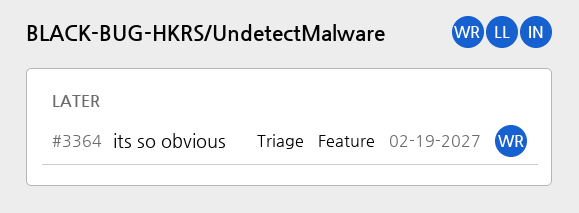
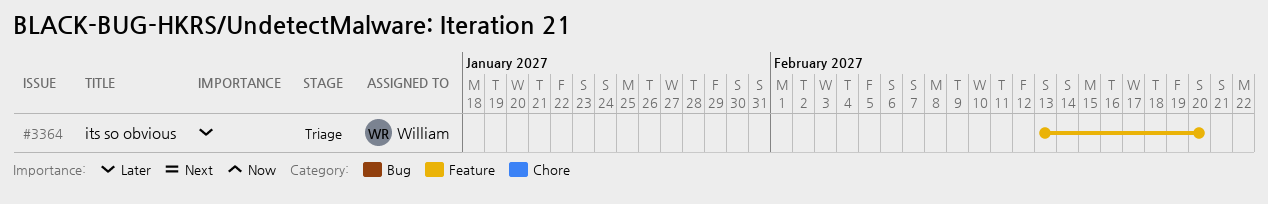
#3364, due: Feb 19 -> Feb 20

